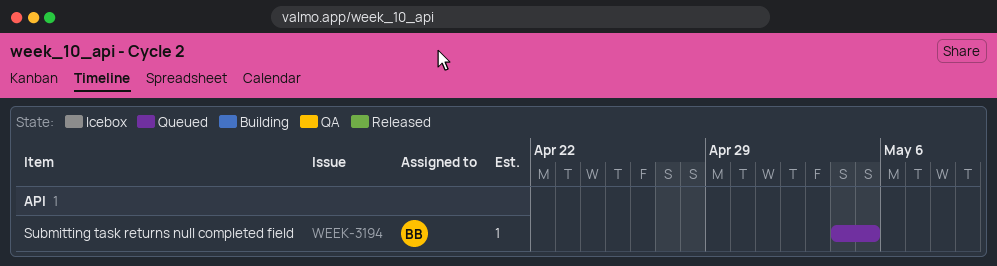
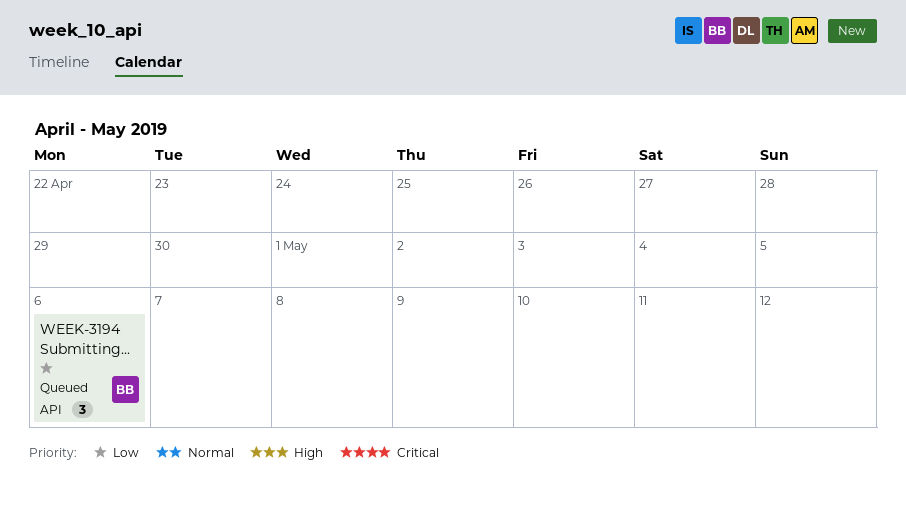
WEEK-3194, estimate: 1 -> 3
WEEK-3194, due: May 5 -> May 6

